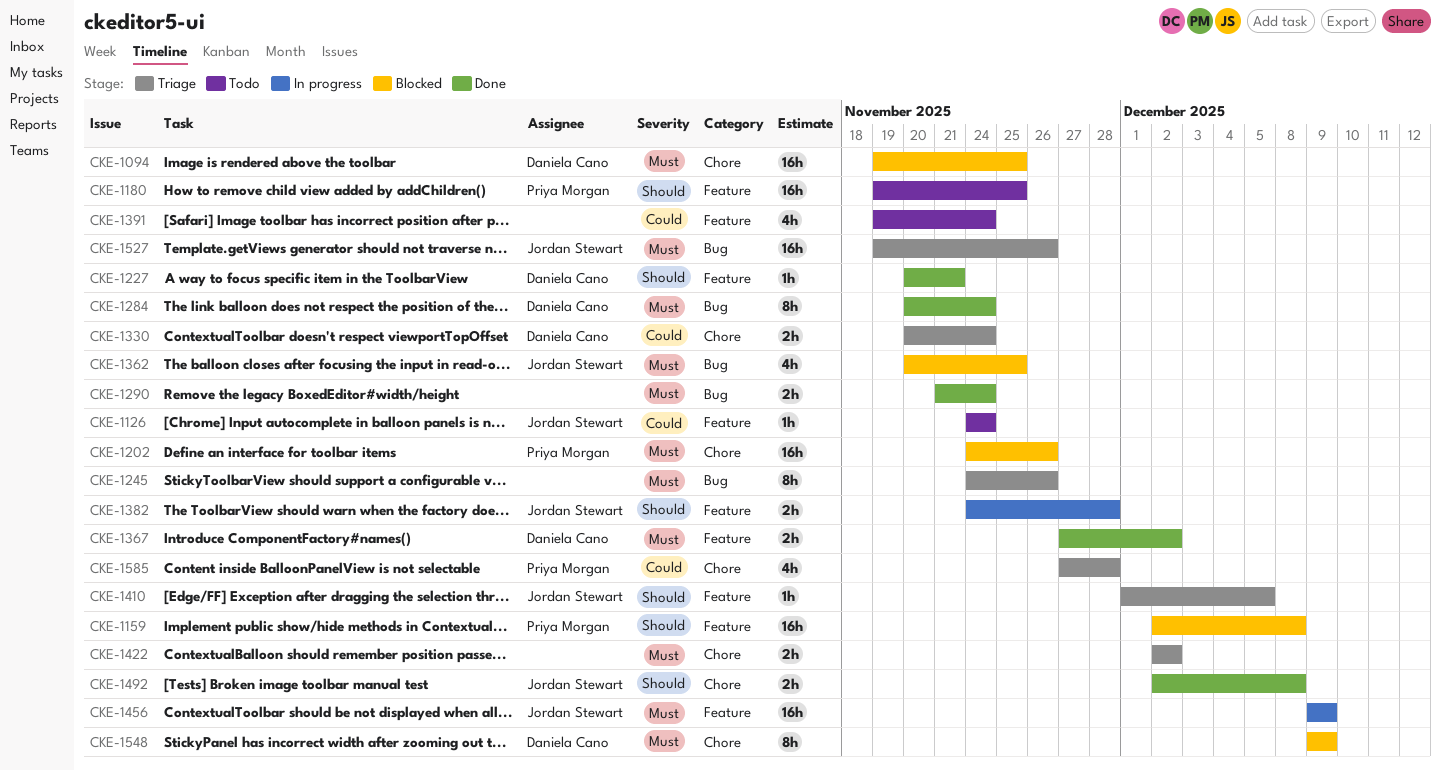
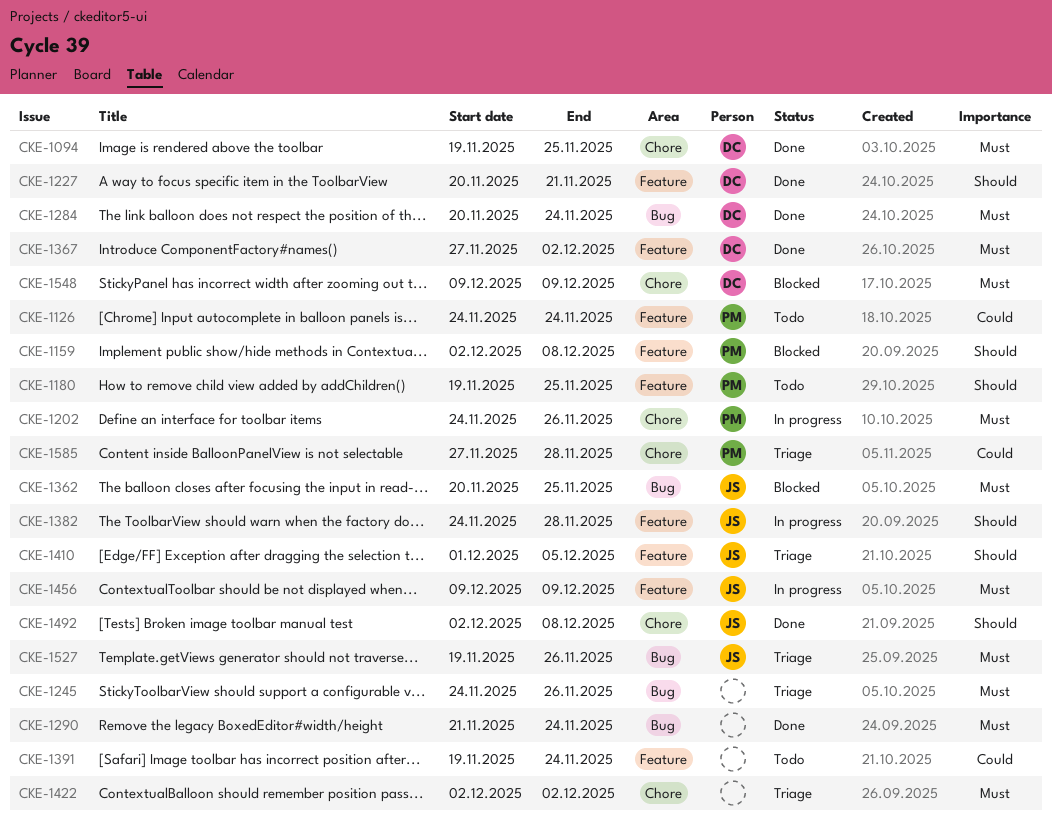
CKE-1094, status: Blocked -> Done
CKE-1126, owner: Jordan Stewart -> Priya Morgan
CKE-1202, status: Blocked -> In progress
CKE-1330: present -> none

